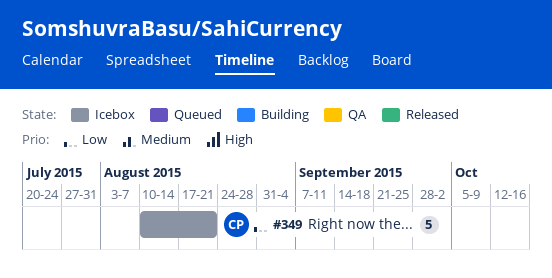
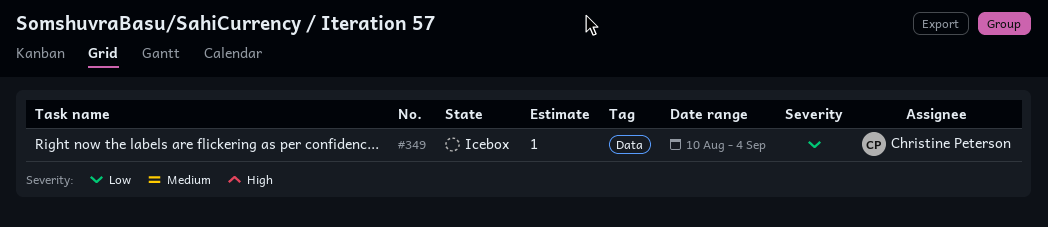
#349, estimate: 5 -> 1
#349, due: Aug 21 -> Sep 4

